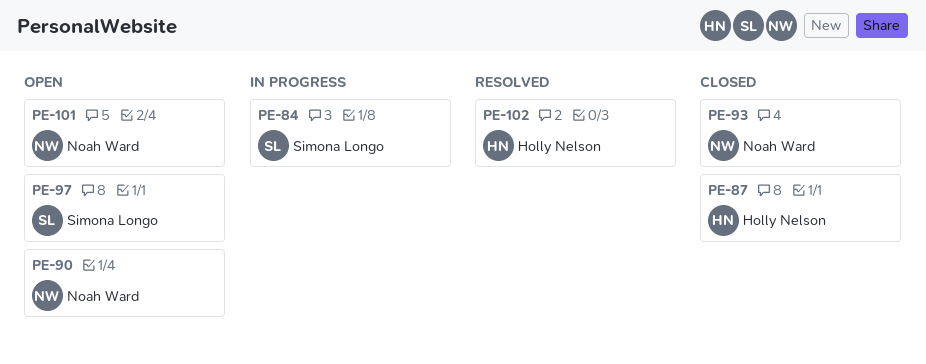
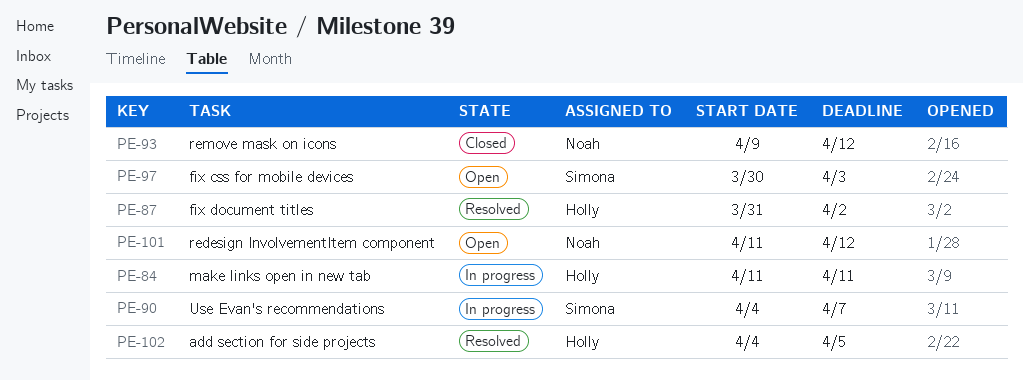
PE-84, owner: Simona Longo -> Holly Nelson
PE-87, status: Closed -> Resolved
PE-90, status: Open -> In progress
PE-90, owner: Noah Ward -> Simona Longo

